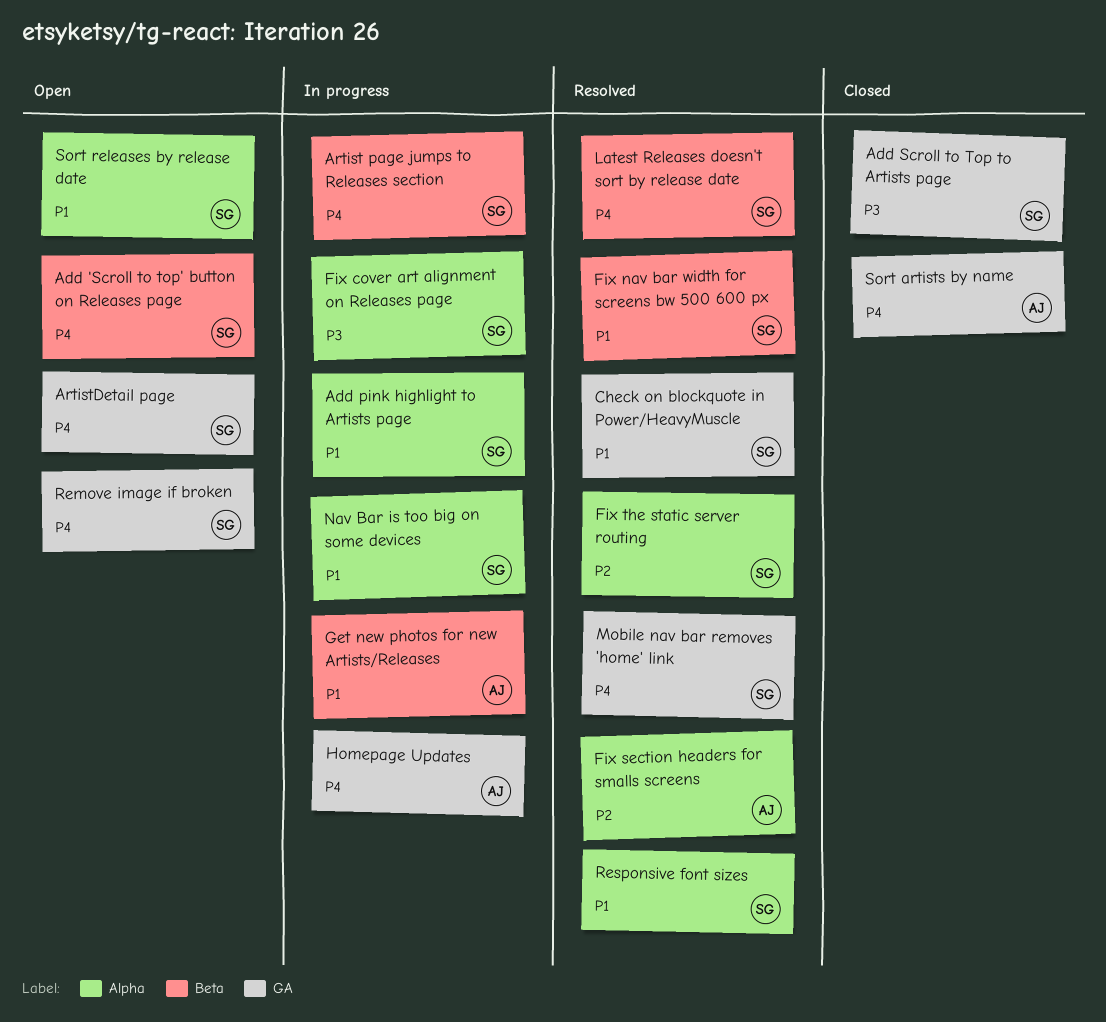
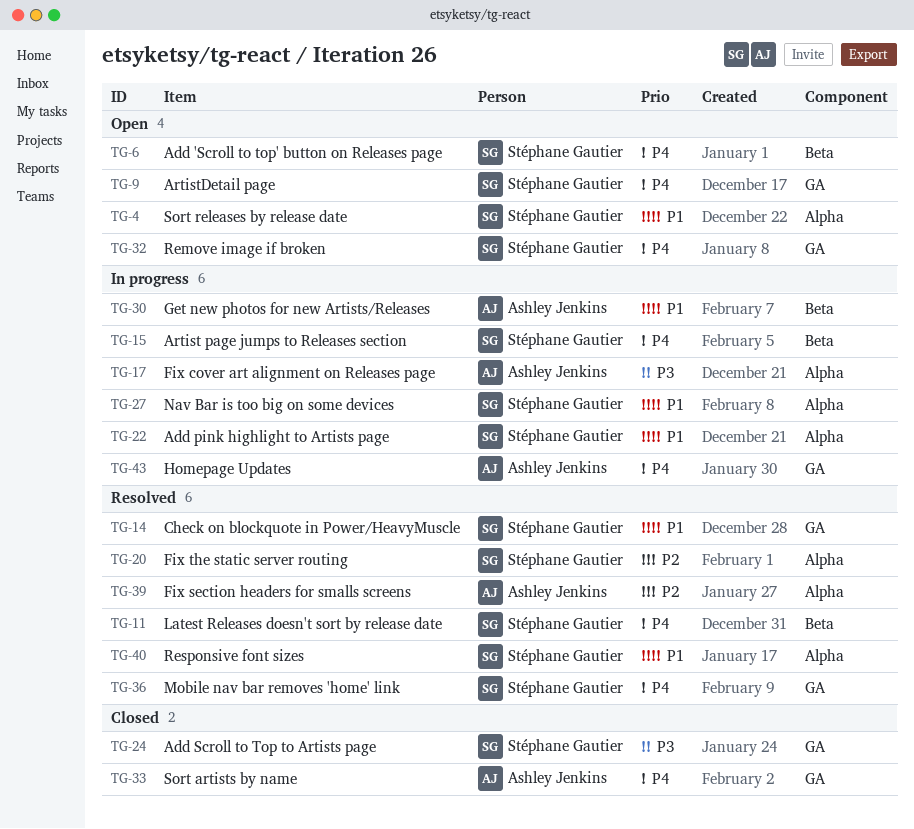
Fix cover art alignment on Releases page, owner: Stéphane Gautier -> Ashley Jenkins
Fix nav bar width for screens bw 500 600 px: present -> none

